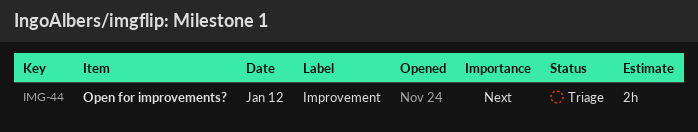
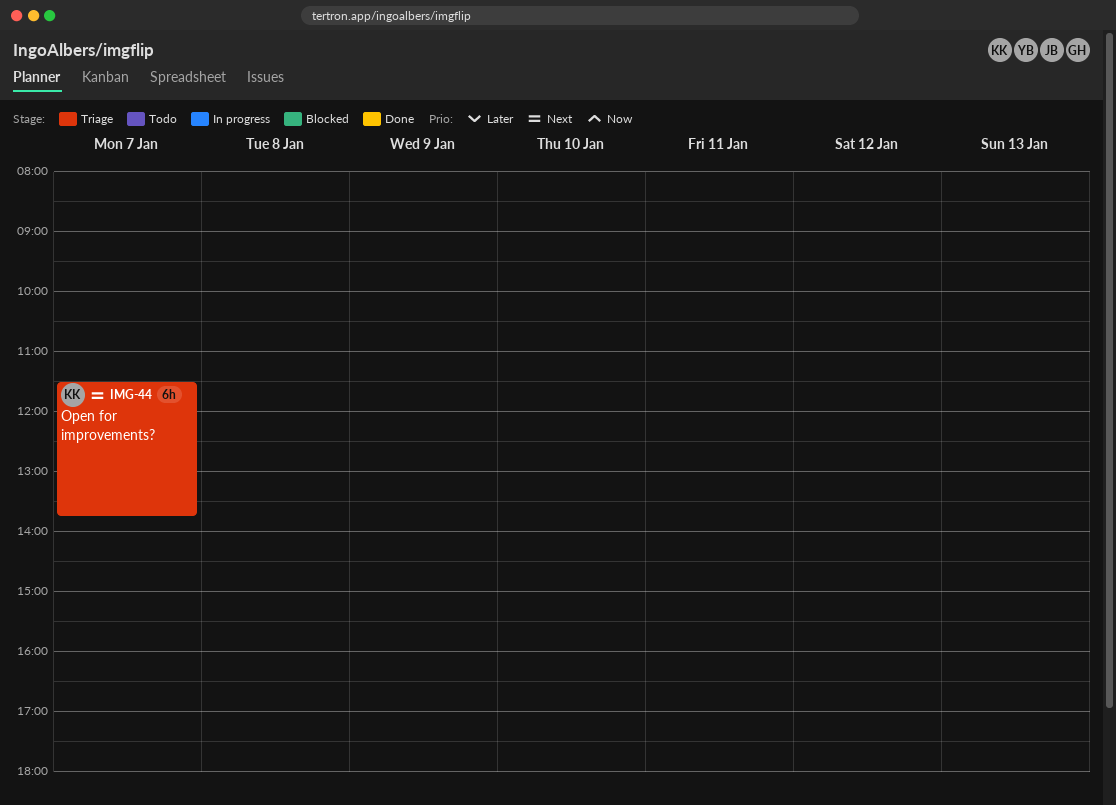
IMG-44, estimate: 2h -> 6h
IMG-44, day: Jan 12 -> Jan 7

